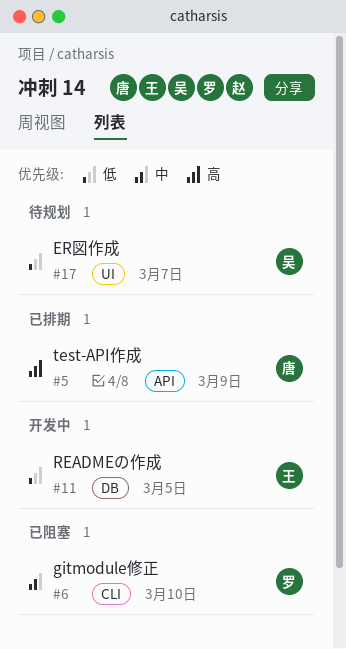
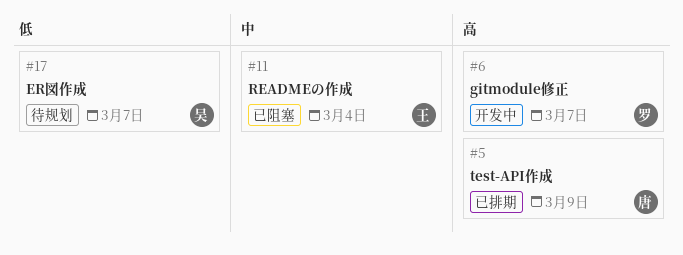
#6, status: 已阻塞 -> 开发中
#6, priority: 中 -> 高
#6, due: Mar 10 -> Mar 7
#11, status: 开发中 -> 已阻塞
#11, priority: 低 -> 中
#11, due: Mar 5 -> Mar 4

